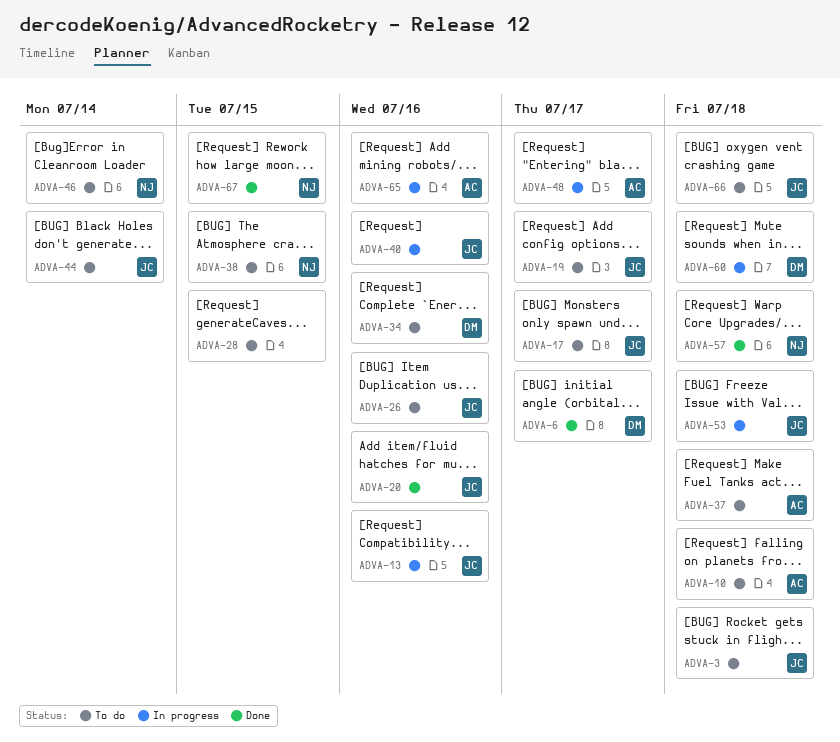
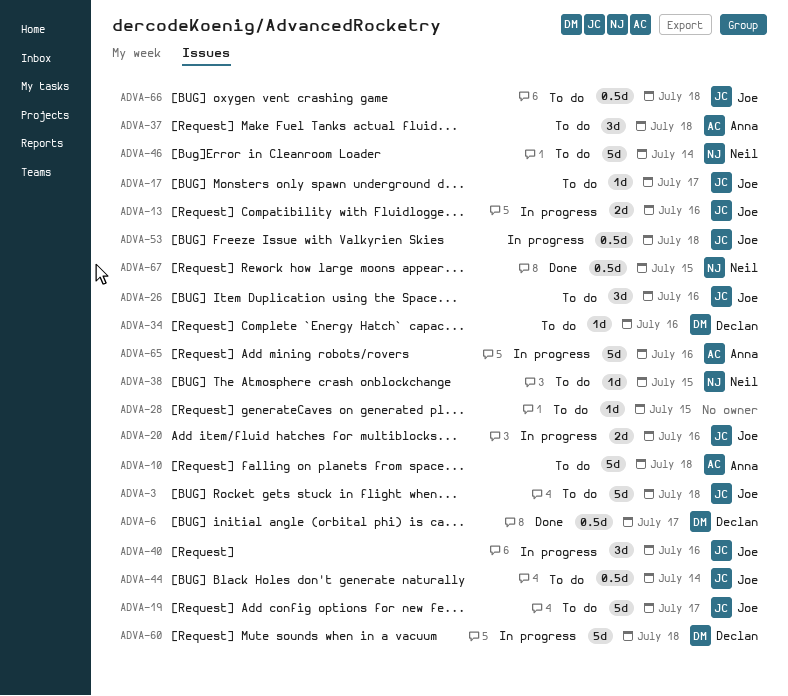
ADVA-20, status: Done -> In progress
ADVA-48: present -> none
ADVA-57: present -> none

